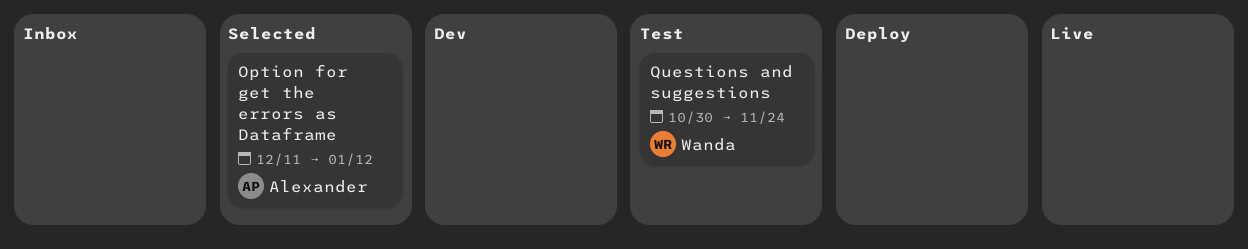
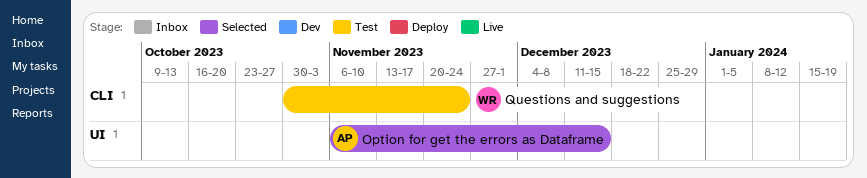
Option for get the errors as Dataframe, start: Dec 11 -> Nov 6
Option for get the errors as Dataframe, due: Jan 12 -> Dec 15

